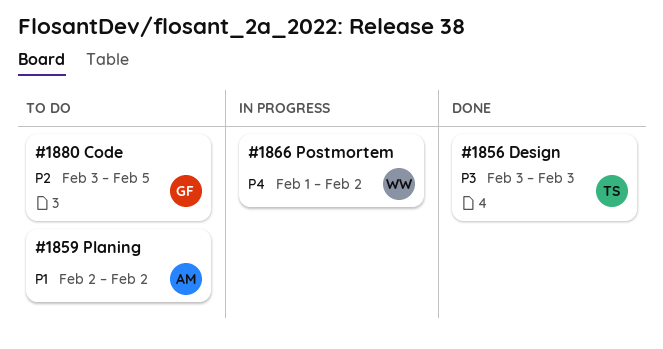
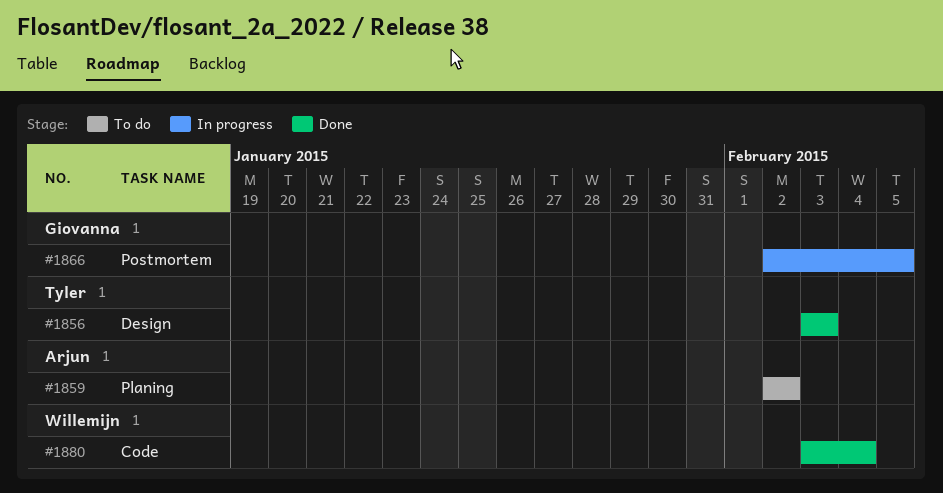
#1866, owner: Willemijn -> Giovanna
#1866, start: Feb 1 -> Feb 2
#1866, due: Feb 2 -> Feb 5
#1880, status: To do -> Done
#1880, owner: Giovanna -> Willemijn
#1880, due: Feb 5 -> Feb 4

